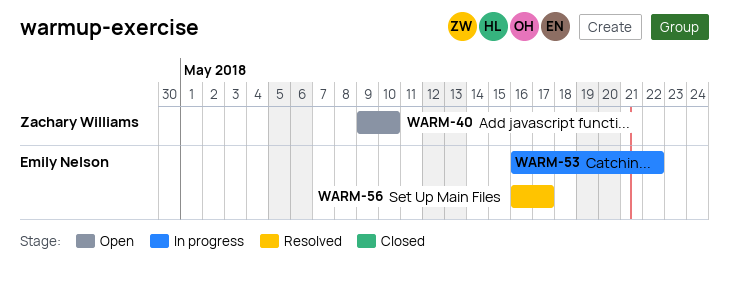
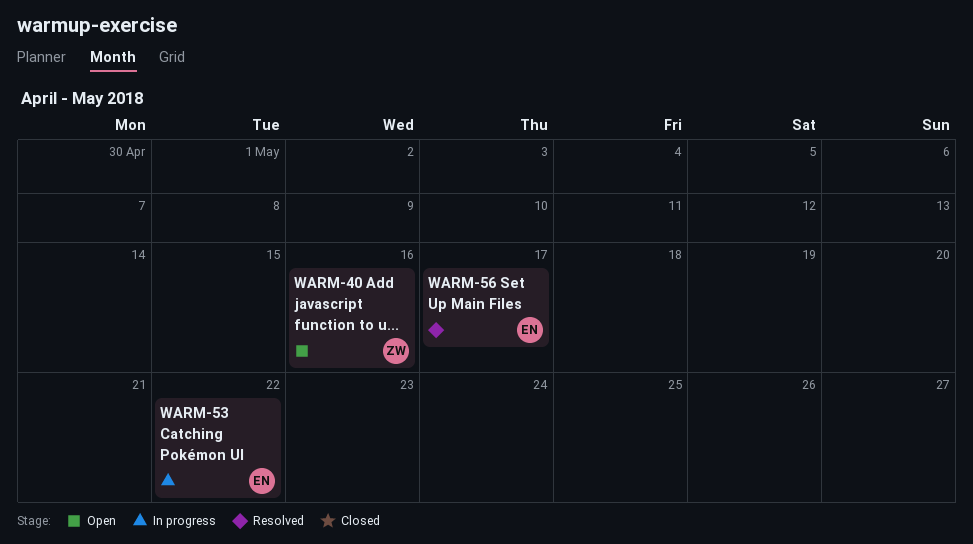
WARM-40, due: May 10 -> May 16

